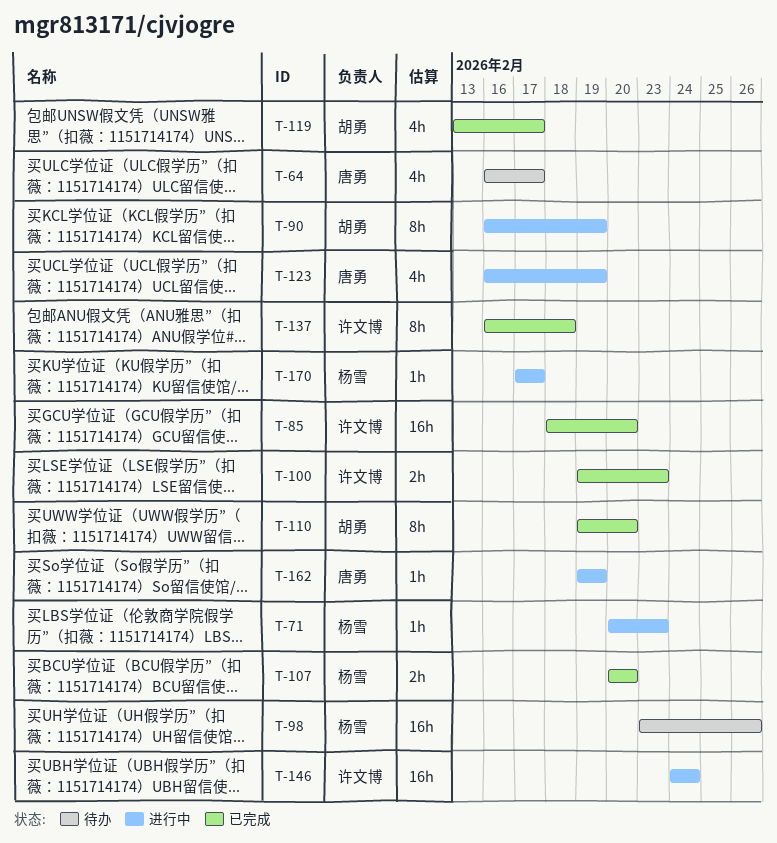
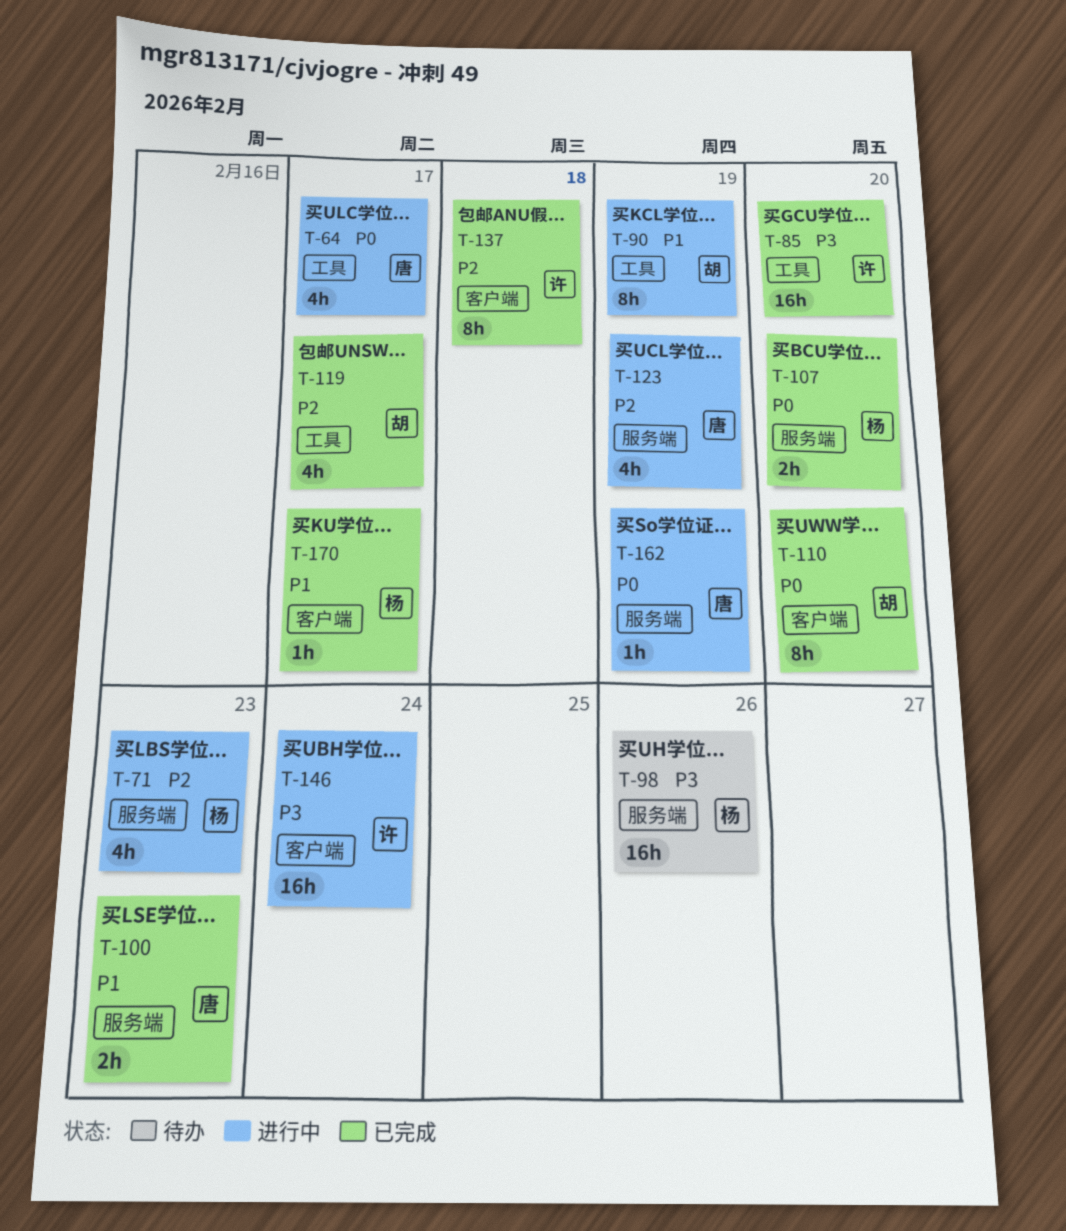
T-64, status: 待办 -> 进行中
T-71, estimate: 1h -> 4h
T-100, owner: 许文博 -> 唐勇
T-170, status: 进行中 -> 已完成

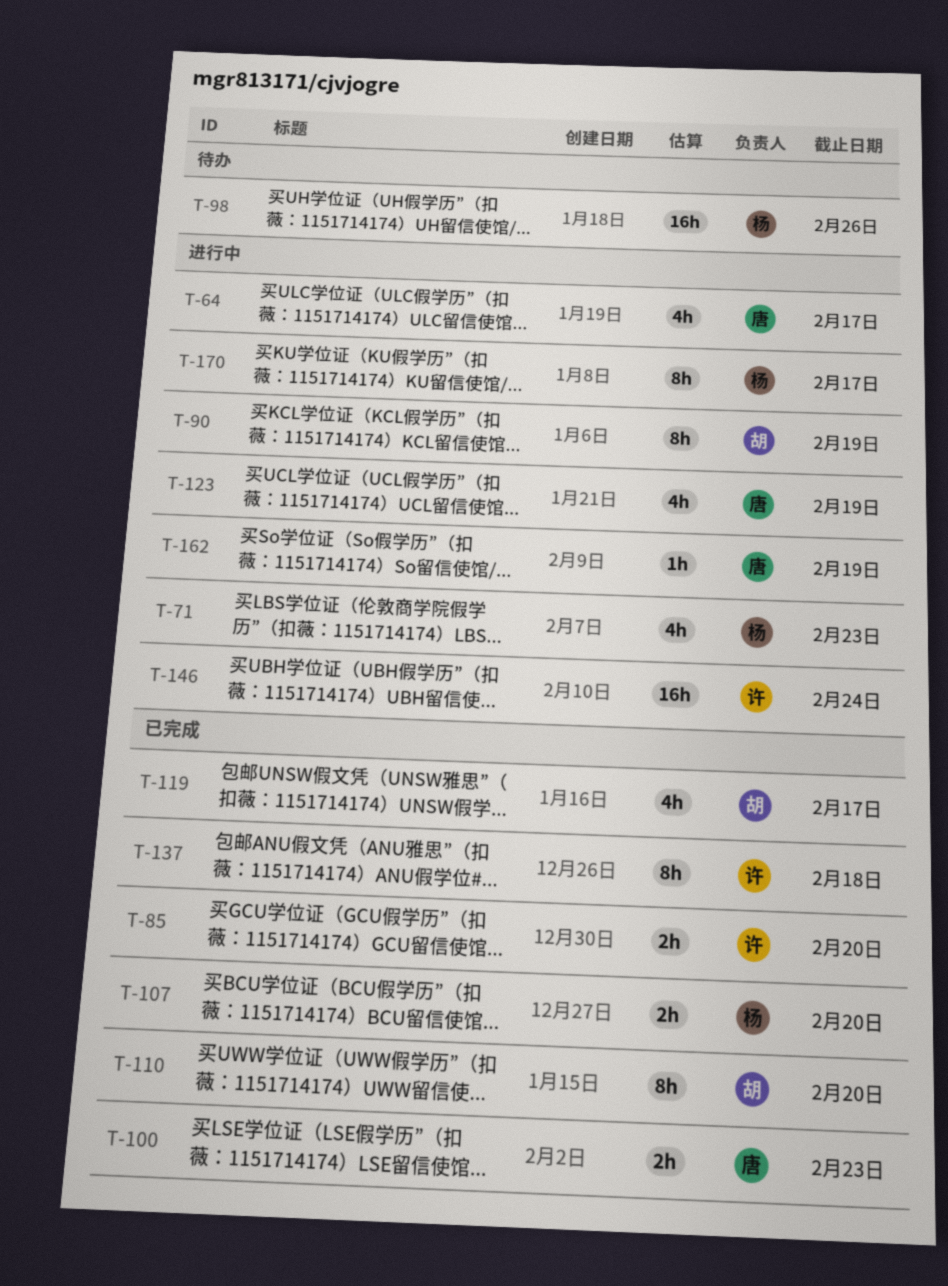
T-85, estimate: 16h -> 2h
T-170, status: 已完成 -> 进行中
T-170, estimate: 1h -> 8h

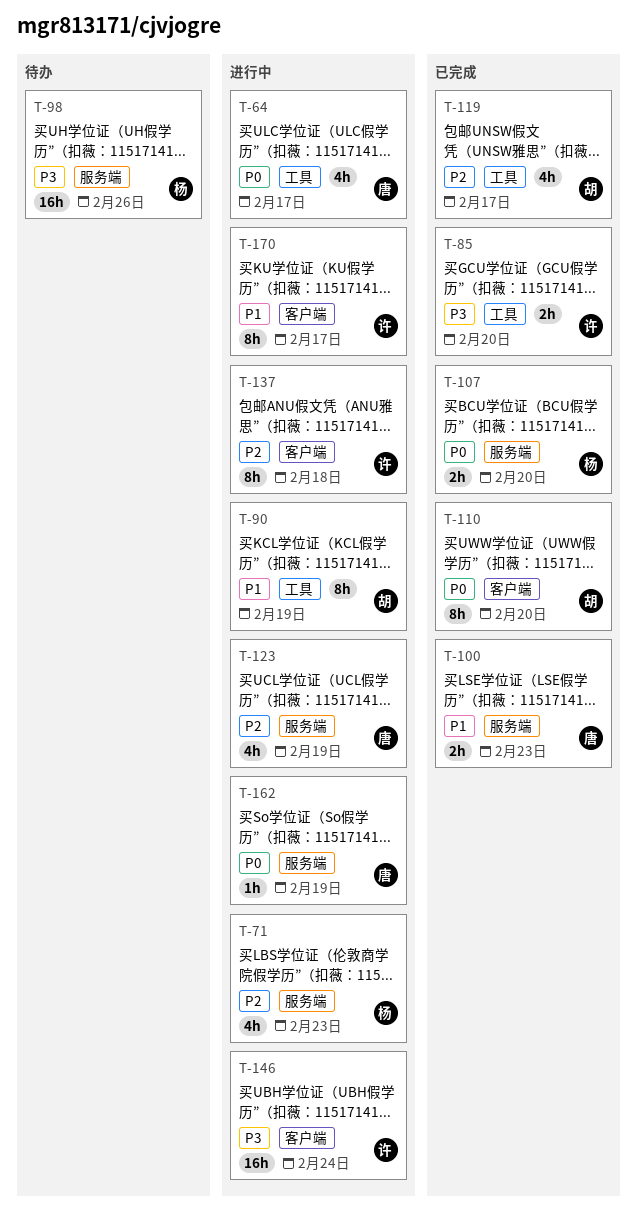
T-137, status: 已完成 -> 进行中
T-170, owner: 杨 -> 许

